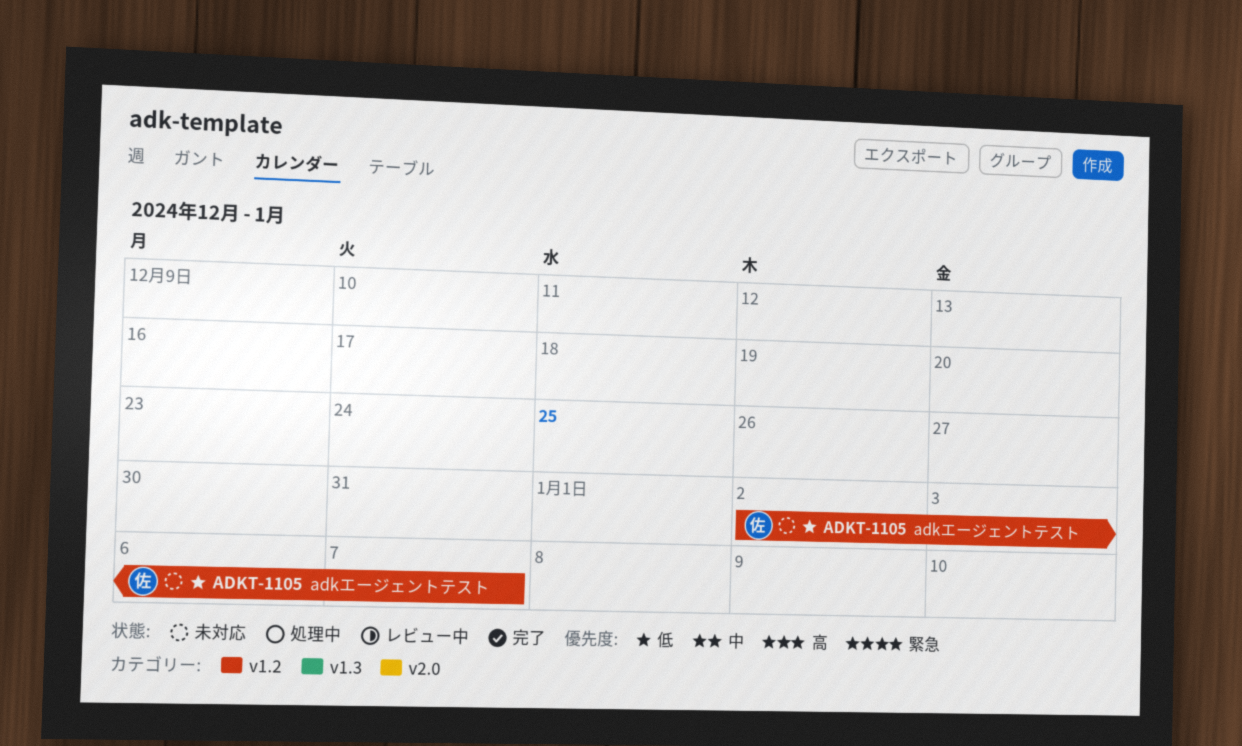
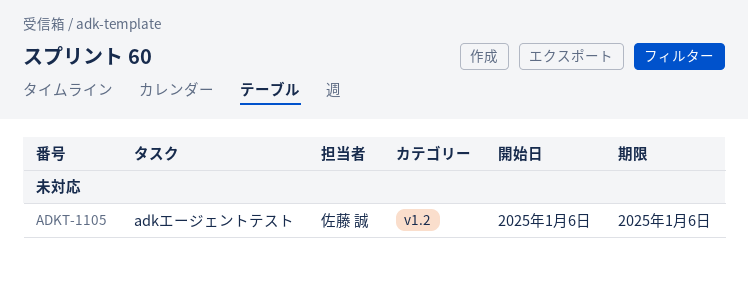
ADKT-1105, start: Jan 2 -> Jan 6
ADKT-1105, due: Jan 7 -> Jan 6

